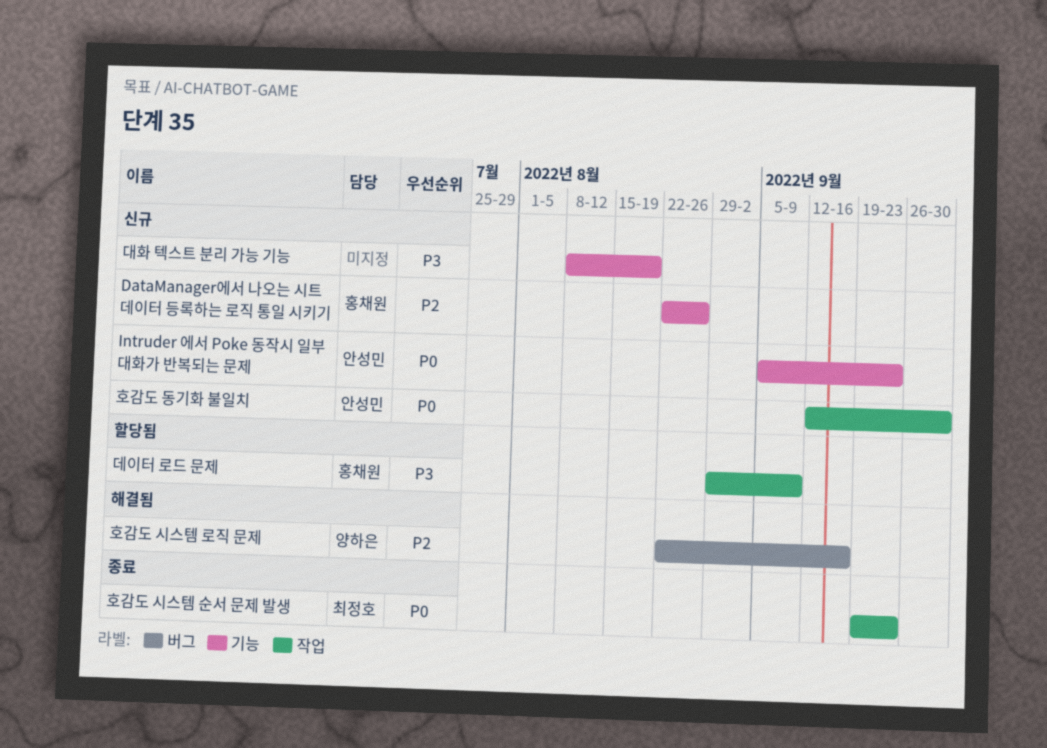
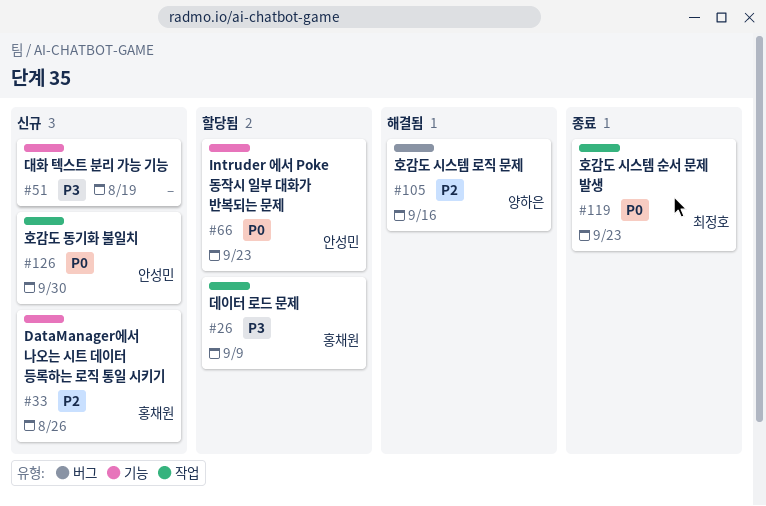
Intruder 에서 Poke 동작시 일부 대화가 반복되는 문제, status: 신규 -> 할당됨

